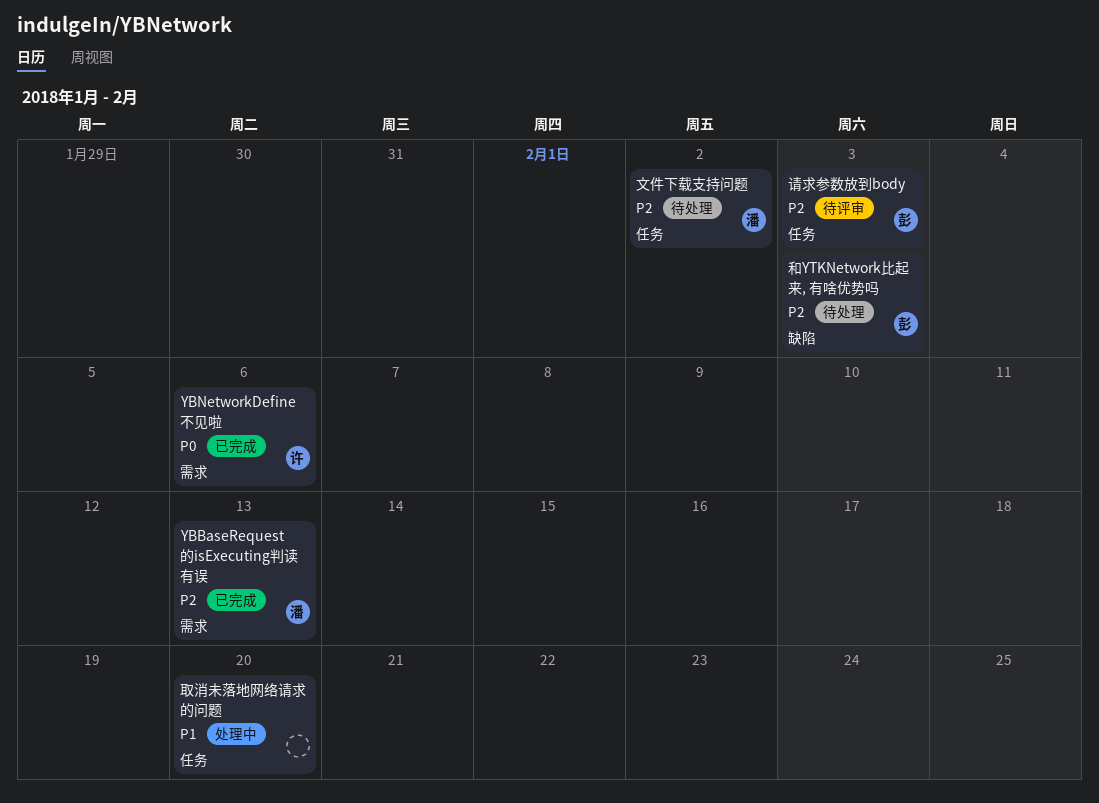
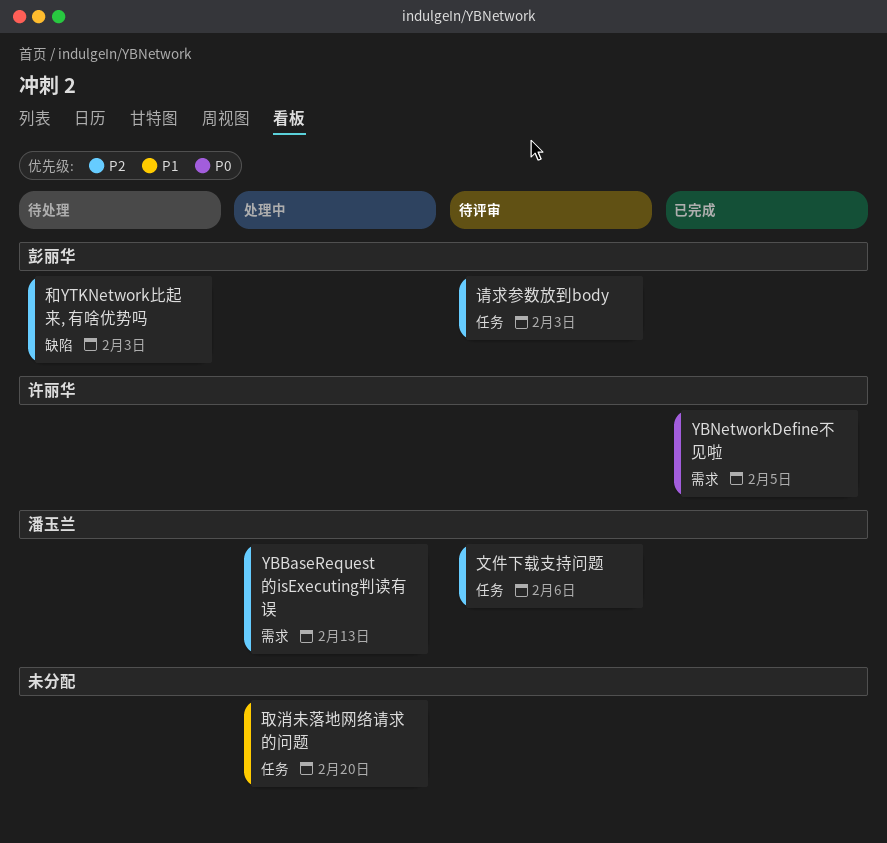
YBBaseRequest的isExecuting判读有误, status: 已完成 -> 处理中
YBNetworkDefine不见啦, due: Feb 6 -> Feb 5
文件下载支持问题, status: 待处理 -> 待评审
文件下载支持问题, due: Feb 2 -> Feb 6

